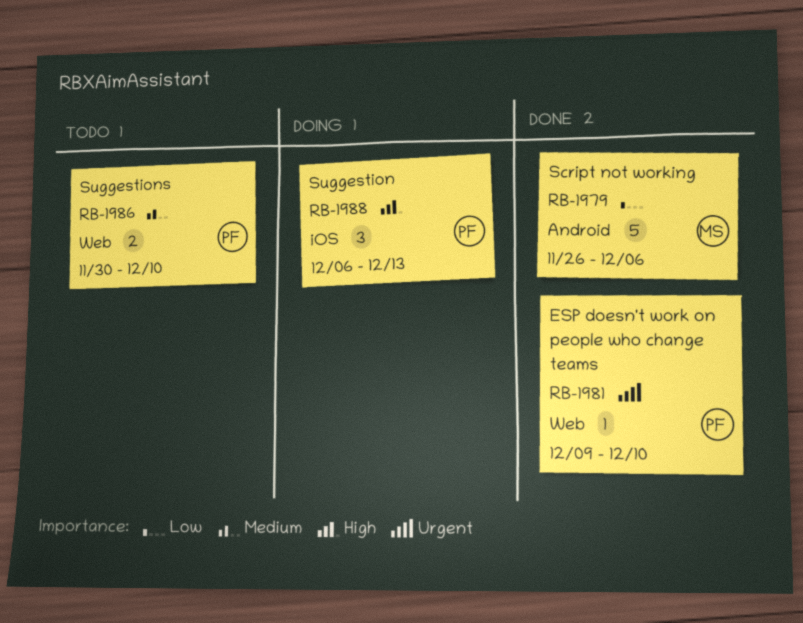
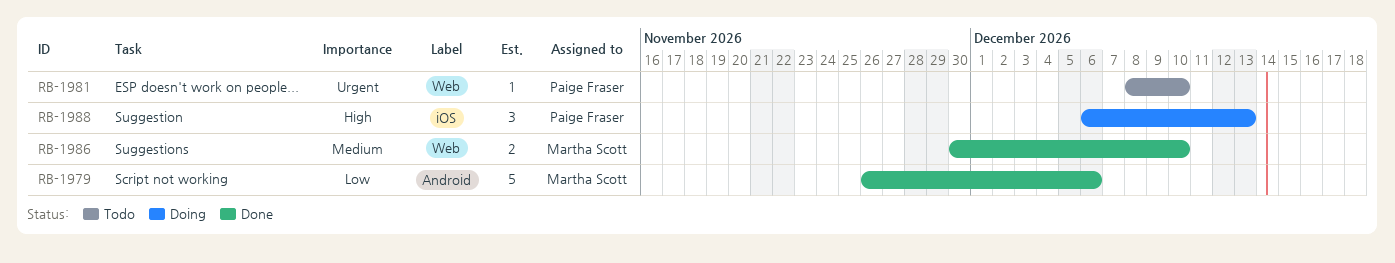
RB-1981, status: Done -> Todo
RB-1981, start: Dec 9 -> Dec 8
RB-1986, status: Todo -> Done
RB-1986, owner: Paige Fraser -> Martha Scott

